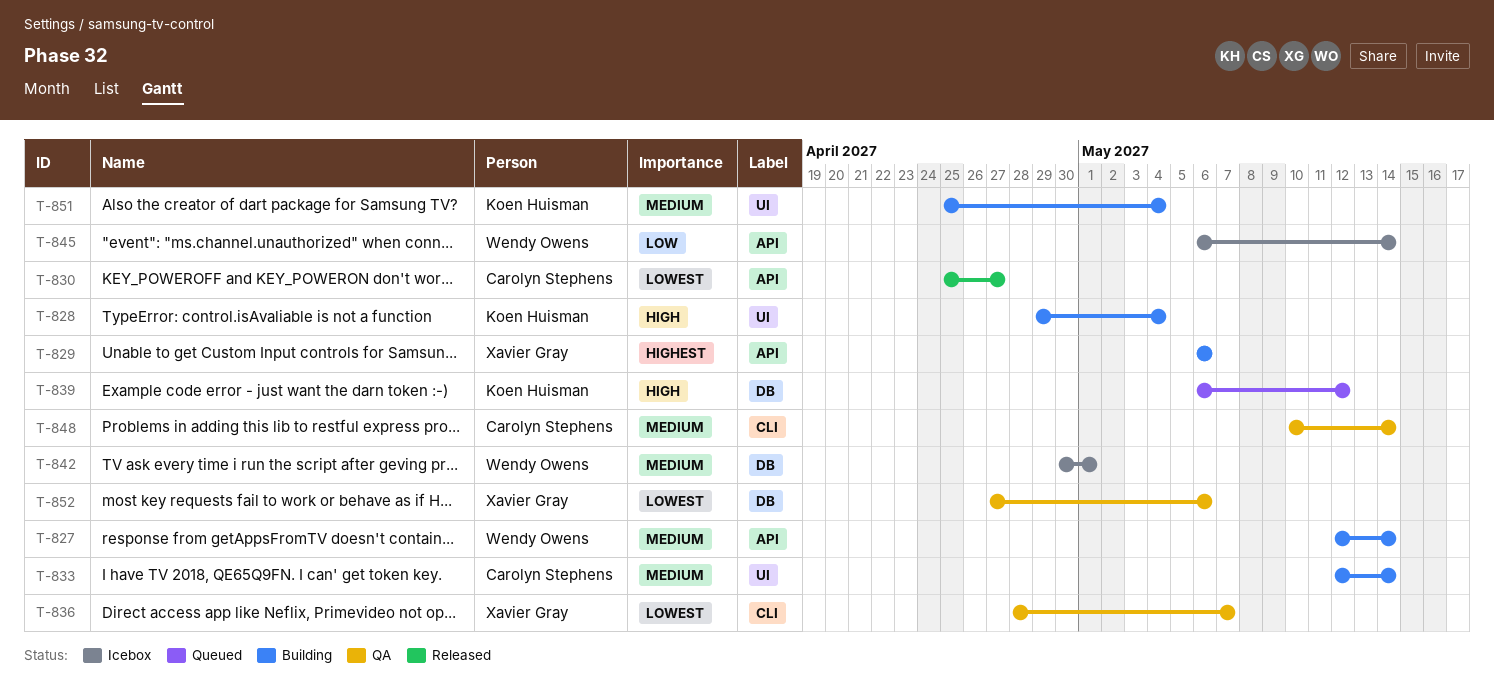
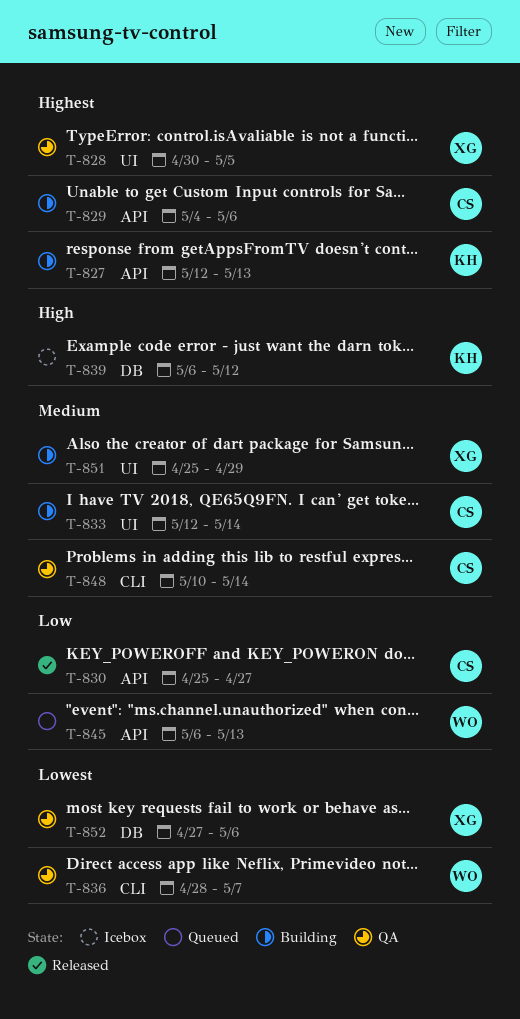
T-827, owner: Wendy Owens -> Koen Huisman
T-827, priority: Medium -> Highest
T-827, due: May 14 -> May 13
T-828, status: Building -> QA
T-828, owner: Koen Huisman -> Xavier Gray
T-828, priority: High -> Highest
T-828, start: Apr 29 -> Apr 30
T-828, due: May 4 -> May 5
T-829, owner: Xavier Gray -> Carolyn Stephens
T-829, start: May 6 -> May 4
T-830, priority: Lowest -> Low
T-836, owner: Xavier Gray -> Wendy Owens
T-839, status: Queued -> Icebox
T-842: present -> none
T-845, status: Icebox -> Queued
T-845, due: May 14 -> May 13
T-851, owner: Koen Huisman -> Xavier Gray
T-851, due: May 4 -> Apr 29

